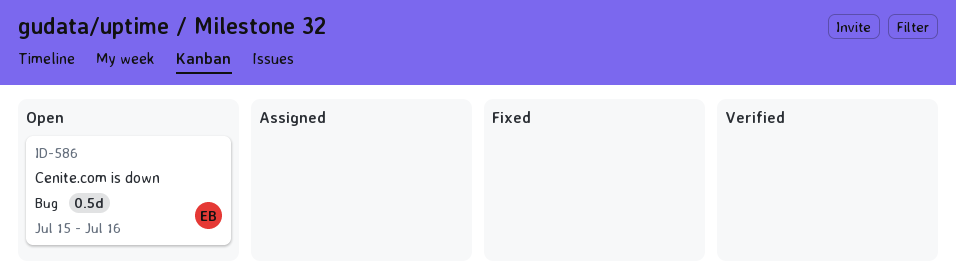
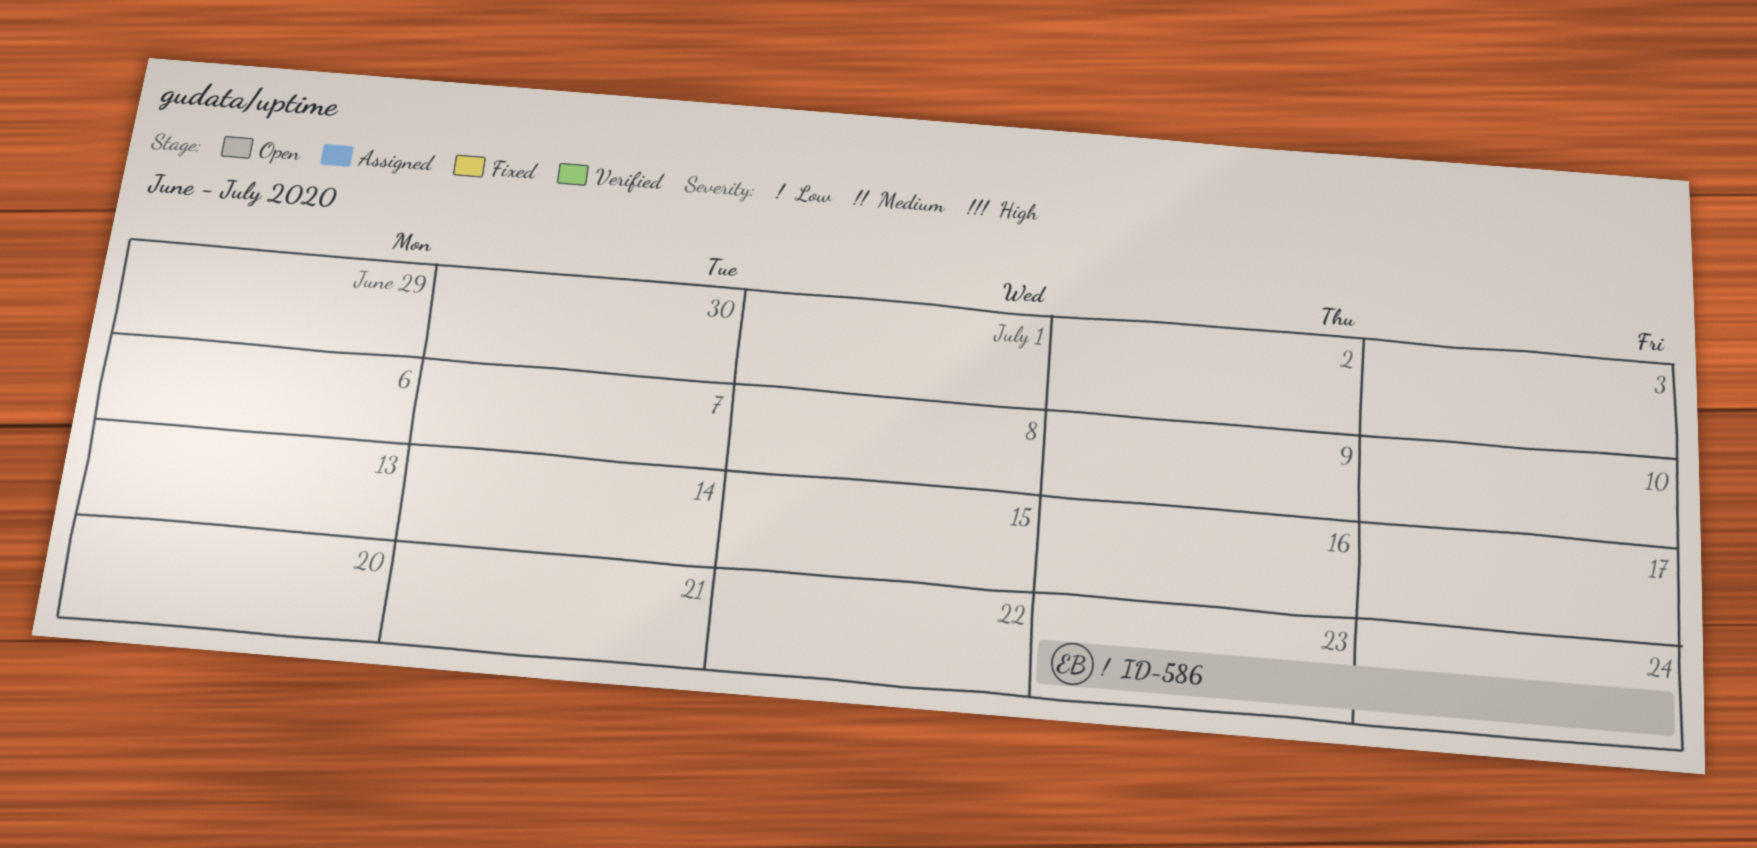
ID-586, start: Jul 15 -> Jul 23
ID-586, due: Jul 16 -> Jul 24

